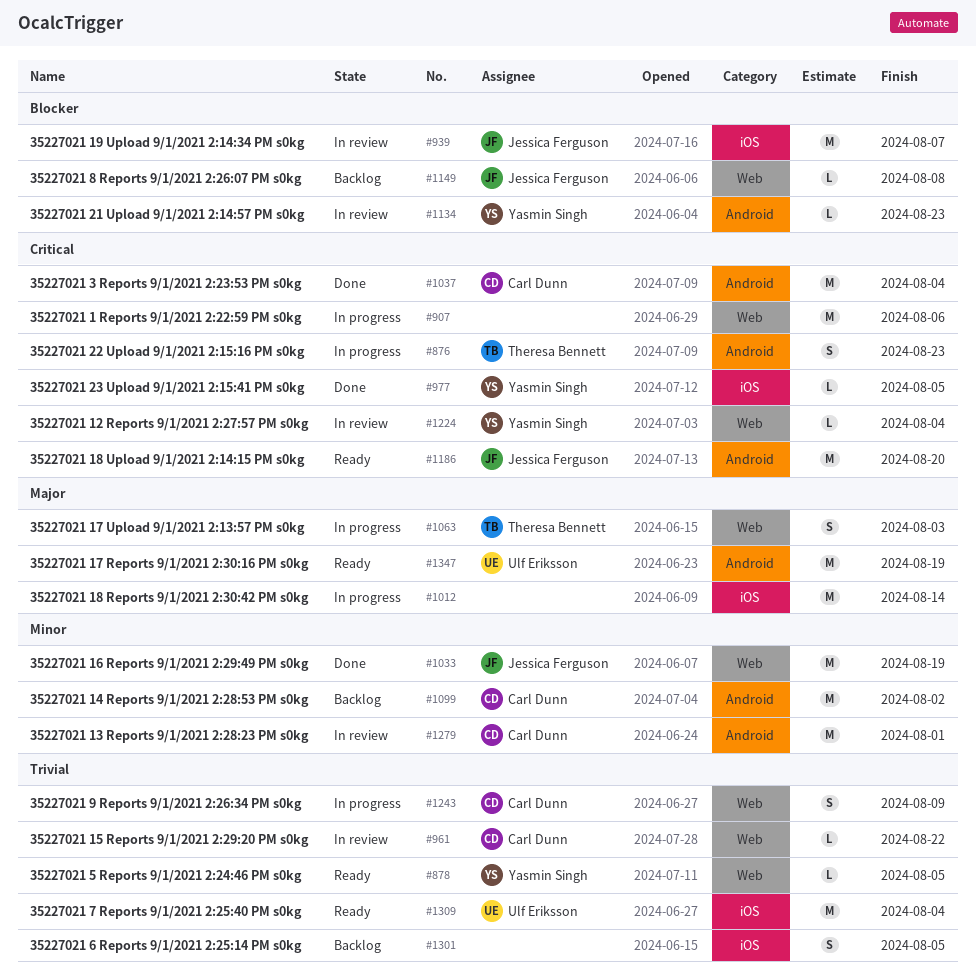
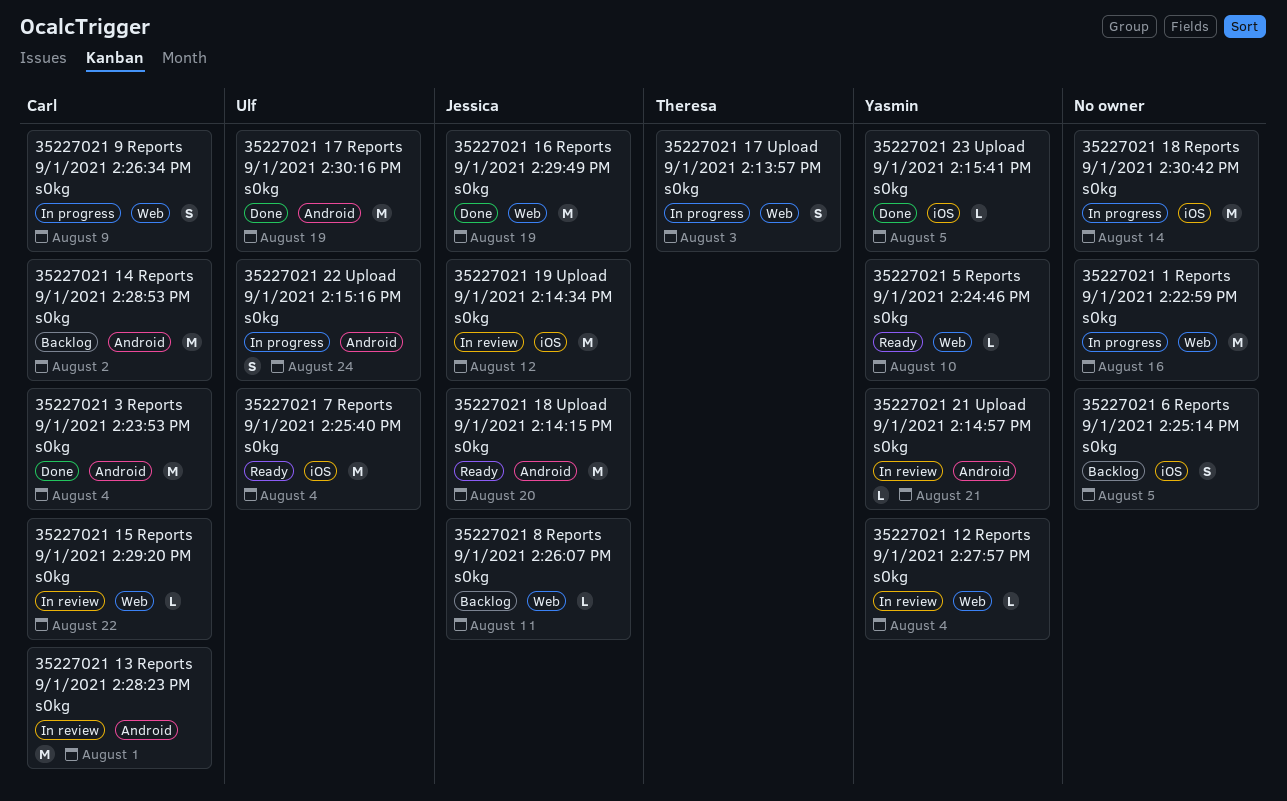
35227021 1 Reports 9/1/2021 2:22:59 PM s0kg, due: Aug 6 -> Aug 16
35227021 17 Reports 9/1/2021 2:30:16 PM s0kg, status: Ready -> Done
35227021 19 Upload 9/1/2021 2:14:34 PM s0kg, due: Aug 7 -> Aug 12
35227021 21 Upload 9/1/2021 2:14:57 PM s0kg, due: Aug 23 -> Aug 21
35227021 22 Upload 9/1/2021 2:15:16 PM s0kg, owner: Theresa Bennett -> Ulf Eriksson
35227021 22 Upload 9/1/2021 2:15:16 PM s0kg, due: Aug 23 -> Aug 24
35227021 5 Reports 9/1/2021 2:24:46 PM s0kg, due: Aug 5 -> Aug 10
35227021 8 Reports 9/1/2021 2:26:07 PM s0kg, due: Aug 8 -> Aug 11

